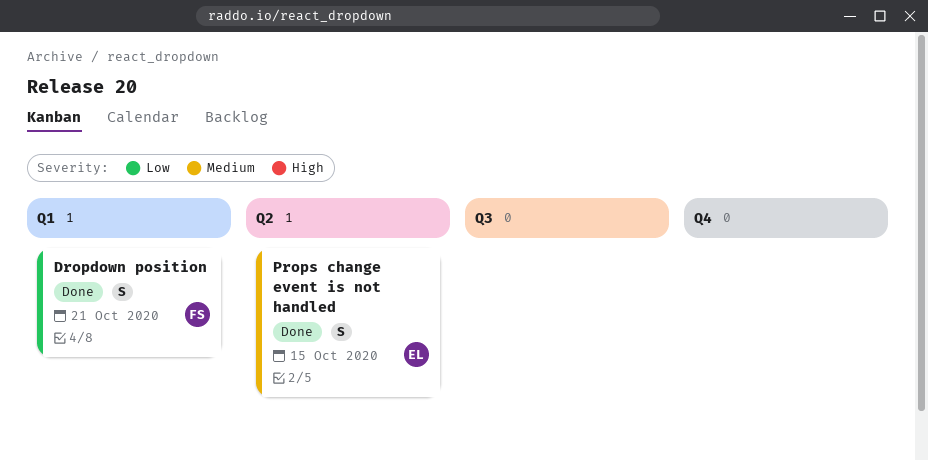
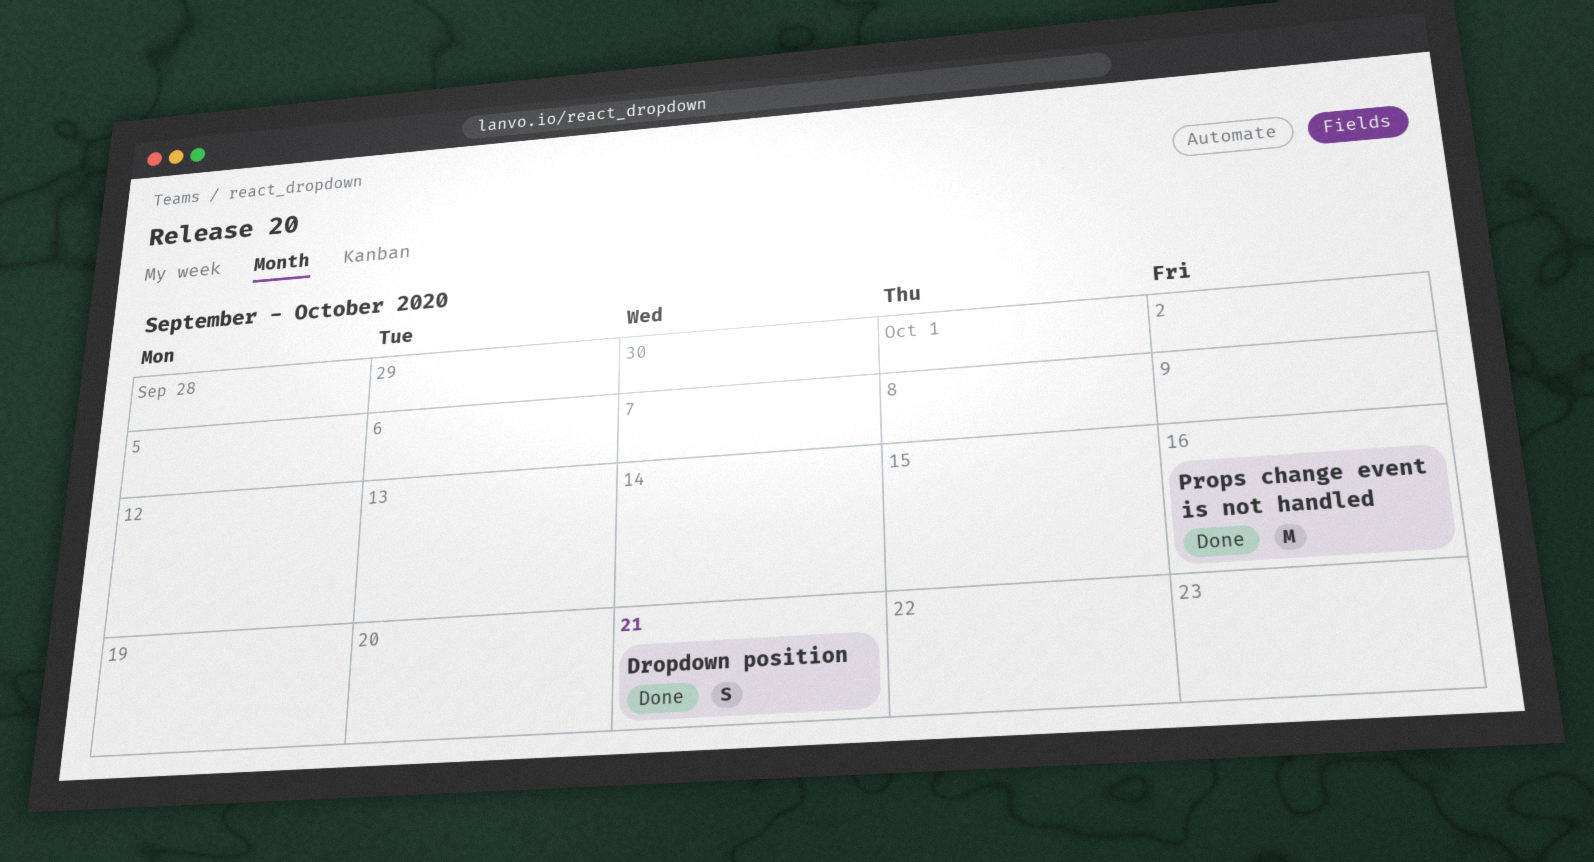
Props change event is not handled, estimate: S -> M
Props change event is not handled, due: Oct 15 -> Oct 16

